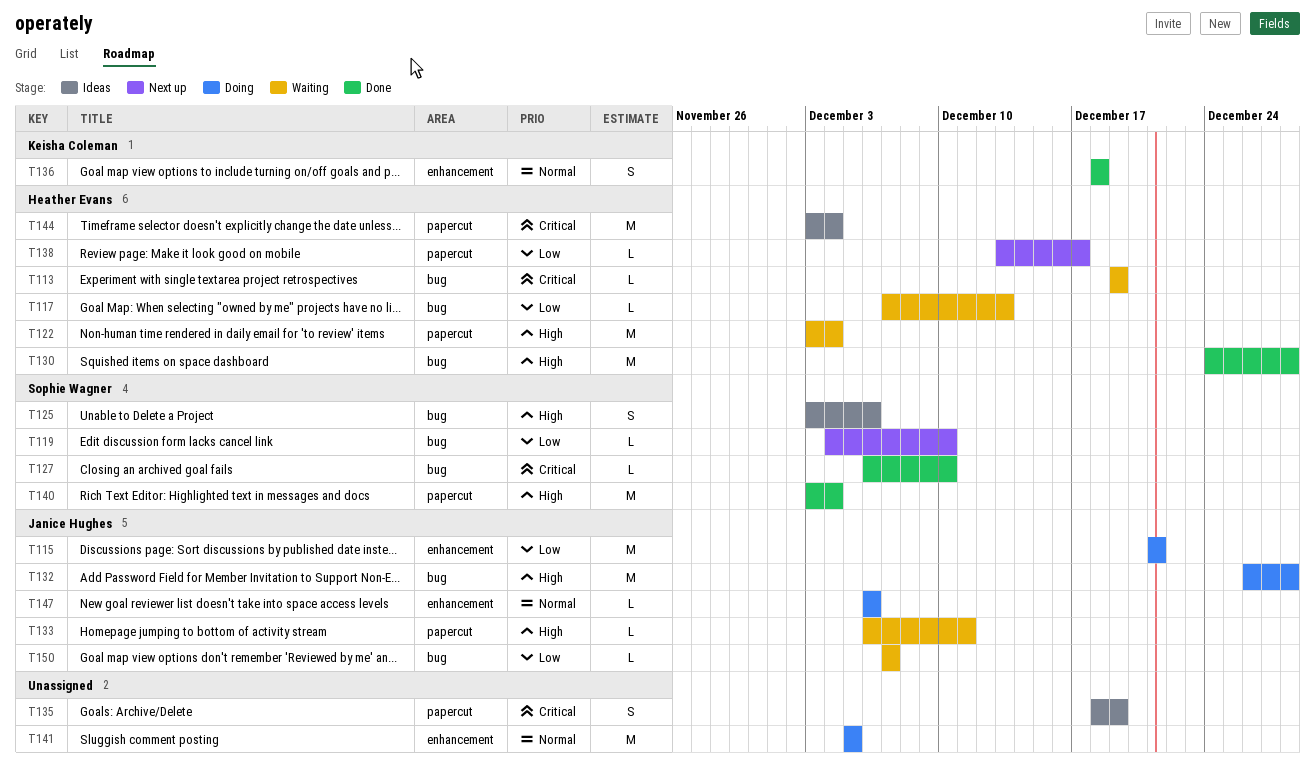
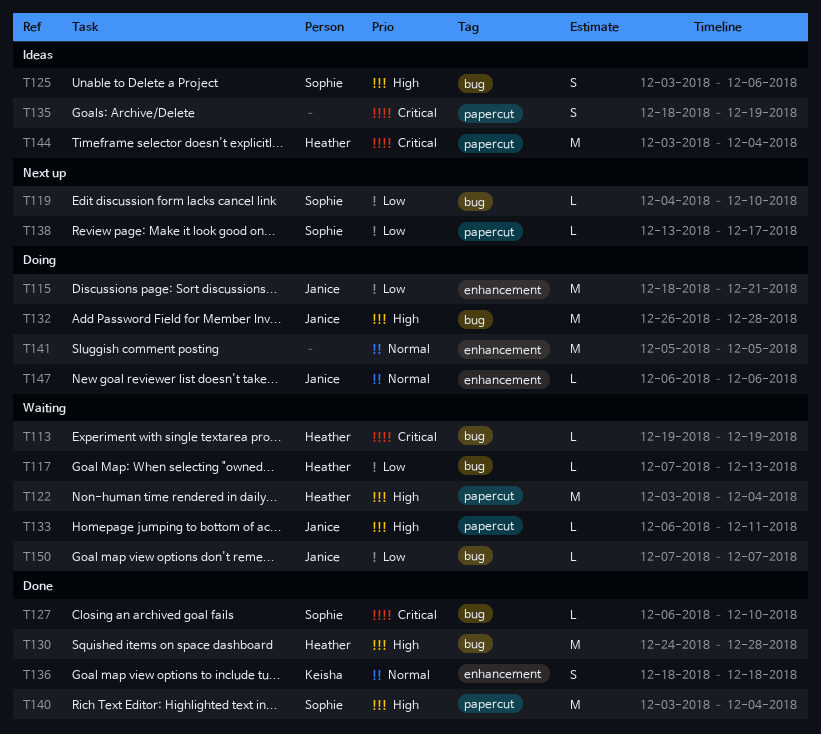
T115, start: Dec 21 -> Dec 18
T138, owner: Heather Evans -> Sophie Wagner

